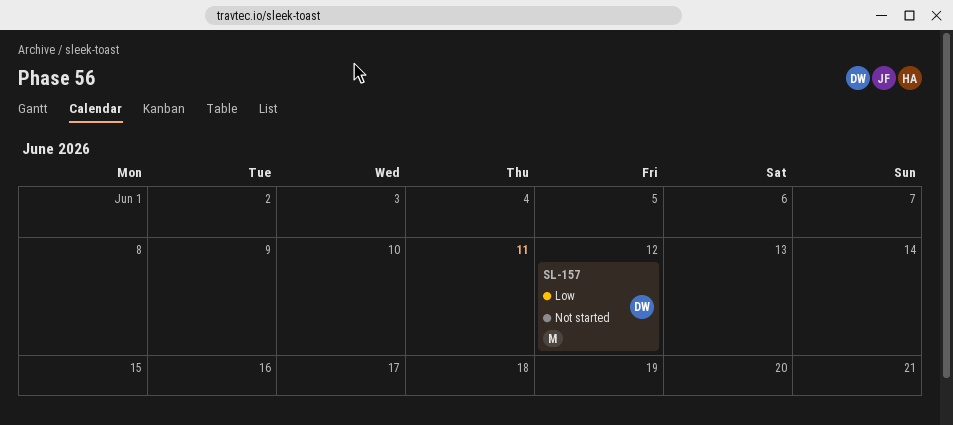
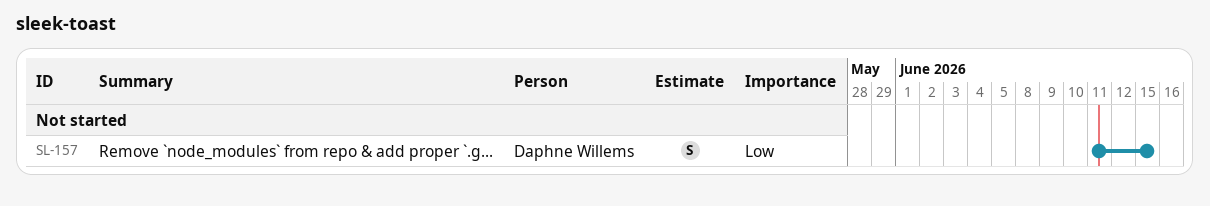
SL-157, estimate: M -> S
SL-157, due: Jun 12 -> Jun 15

